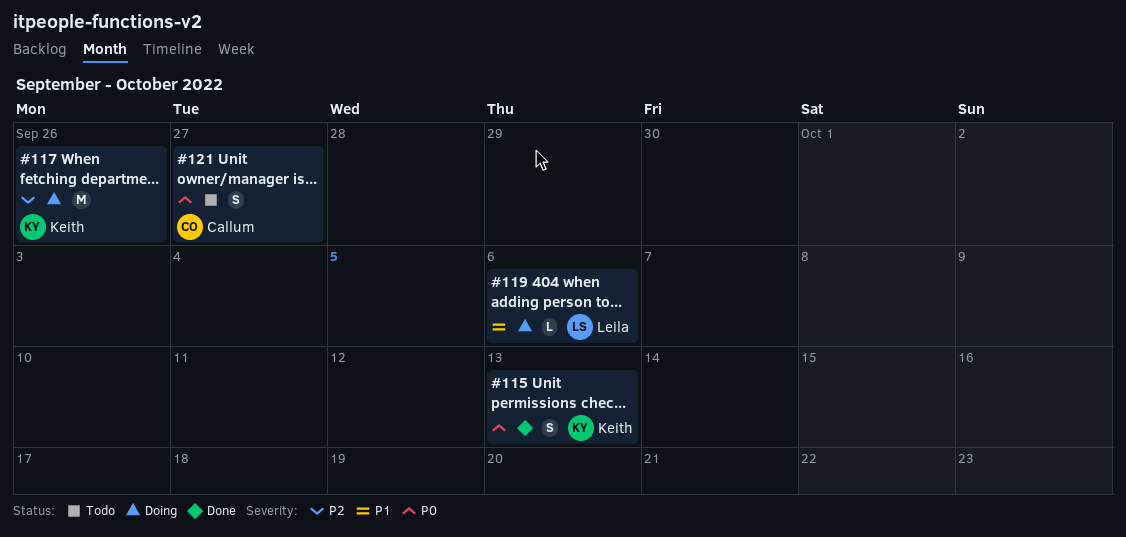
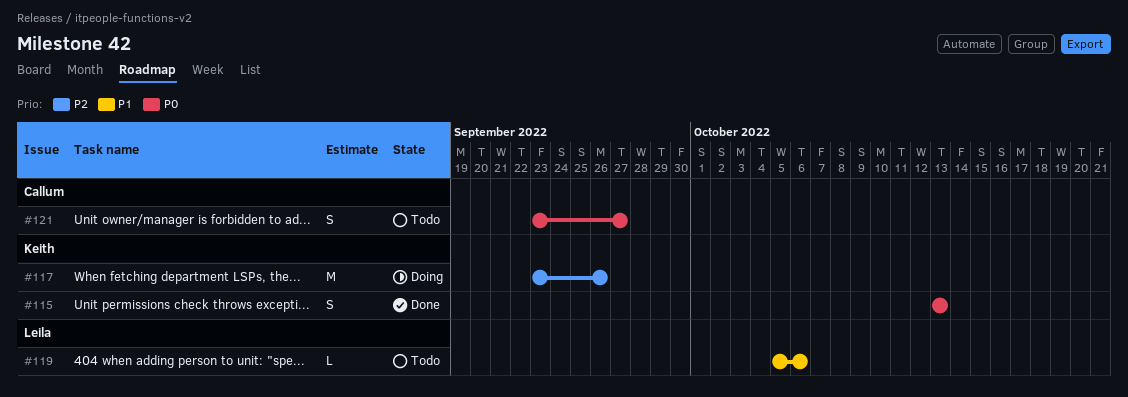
#119, status: Doing -> Todo

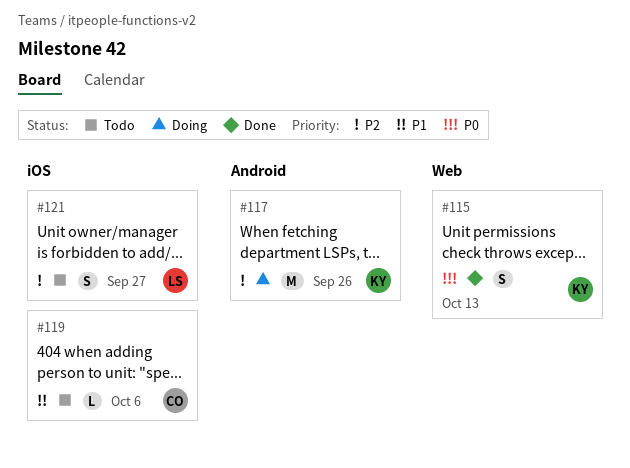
#119, owner: Leila -> Callum
#121, owner: Callum -> Leila
#121, priority: P0 -> P2

